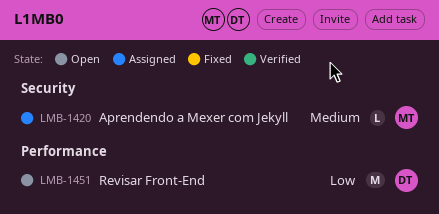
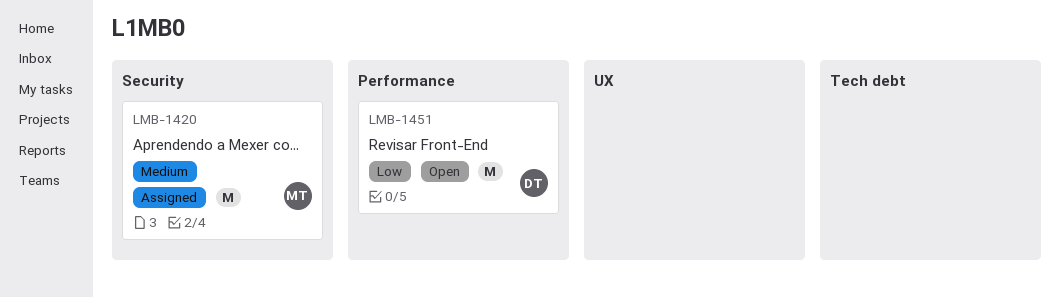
LMB-1420, estimate: L -> M

